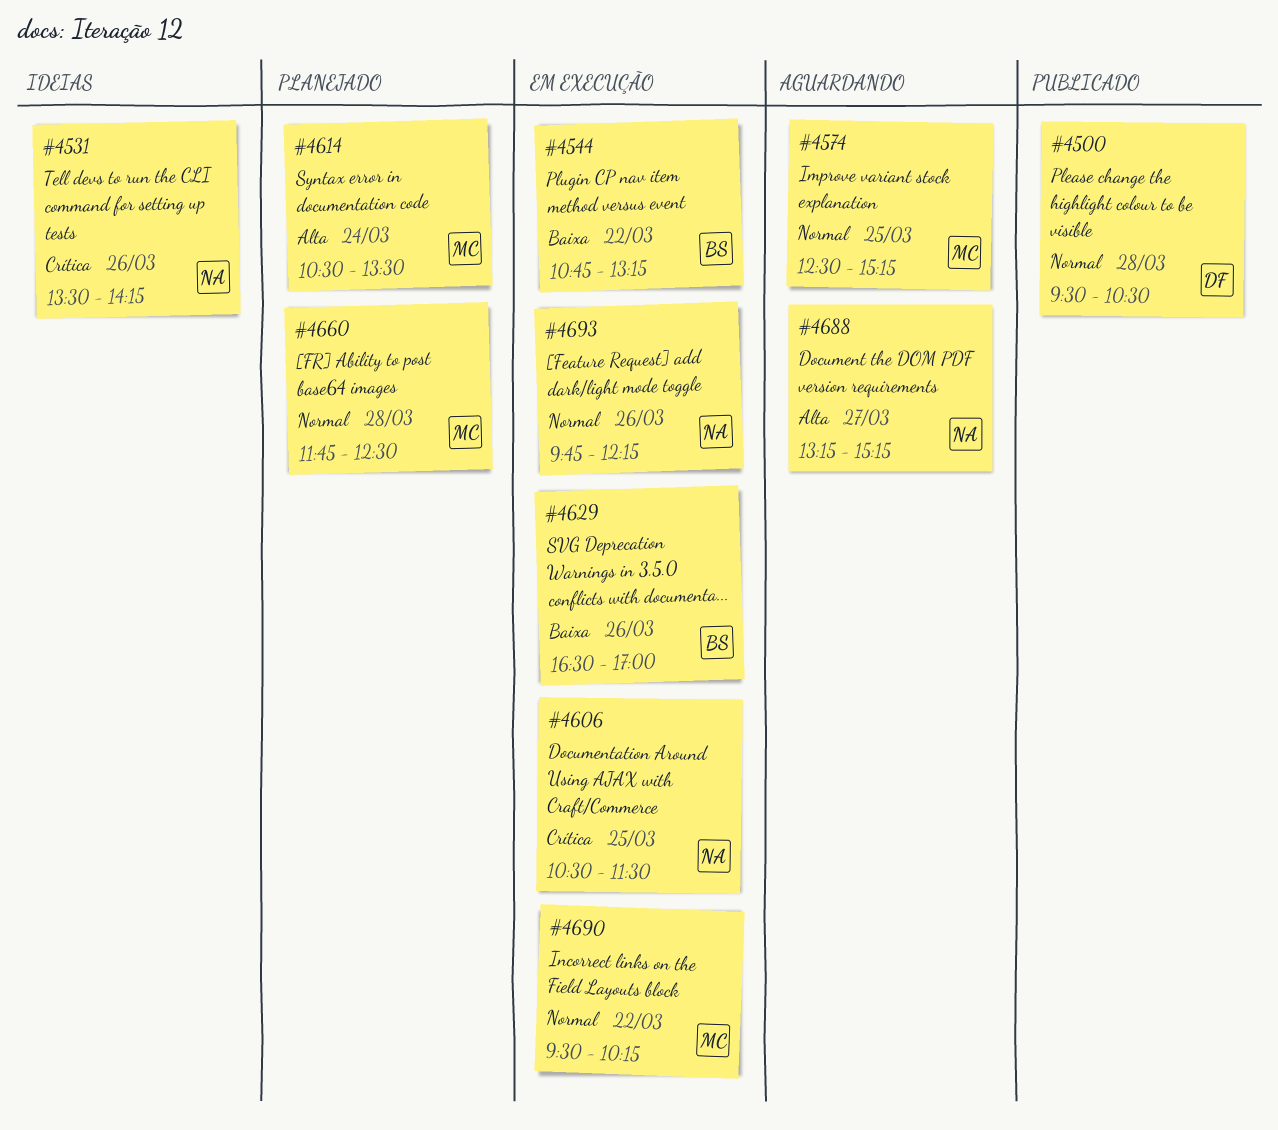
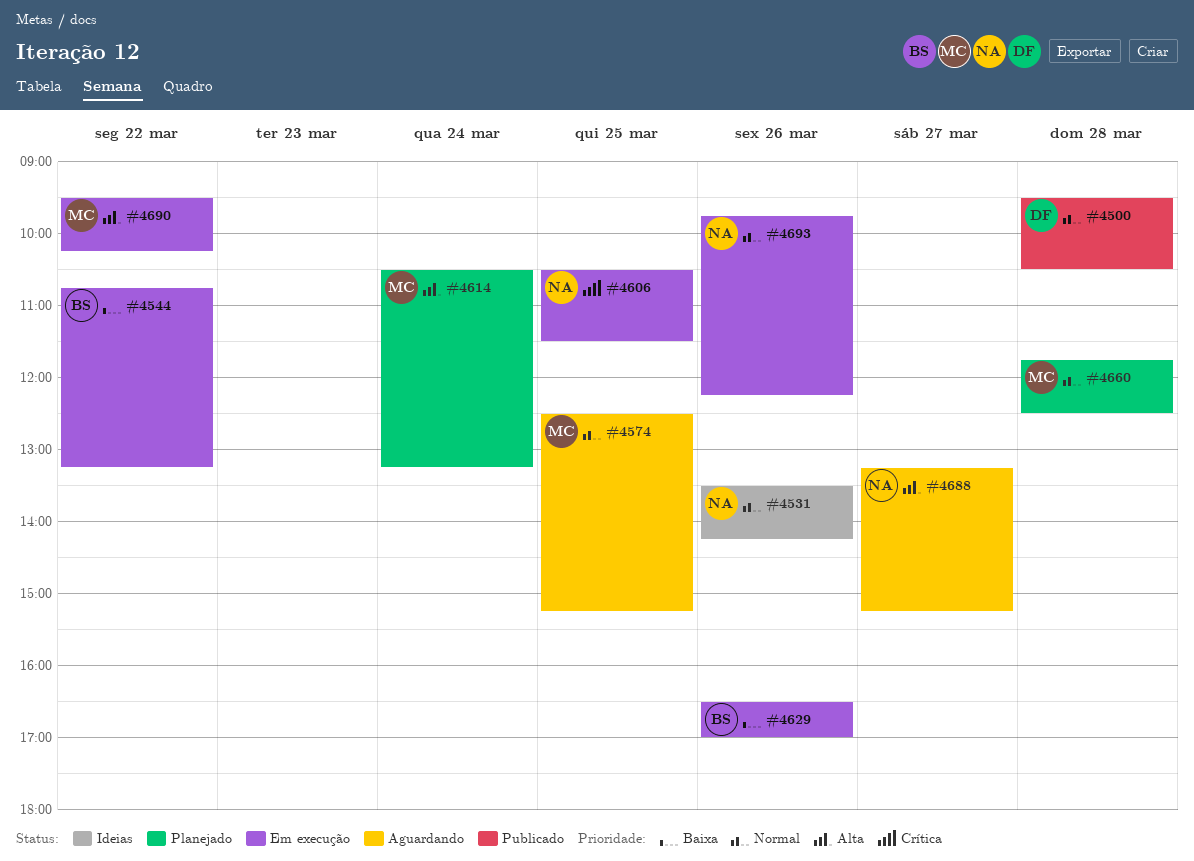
#4531, priority: Crítica -> Normal
#4614, ends: 13:30 -> 13:15
#4690, priority: Normal -> Alta

